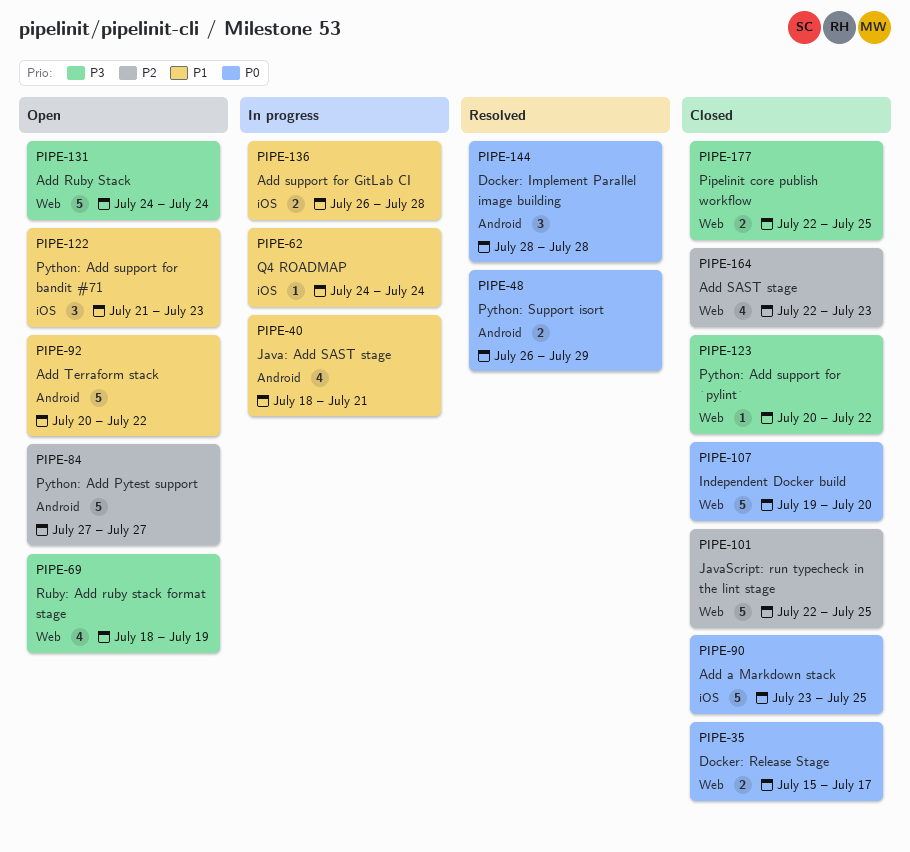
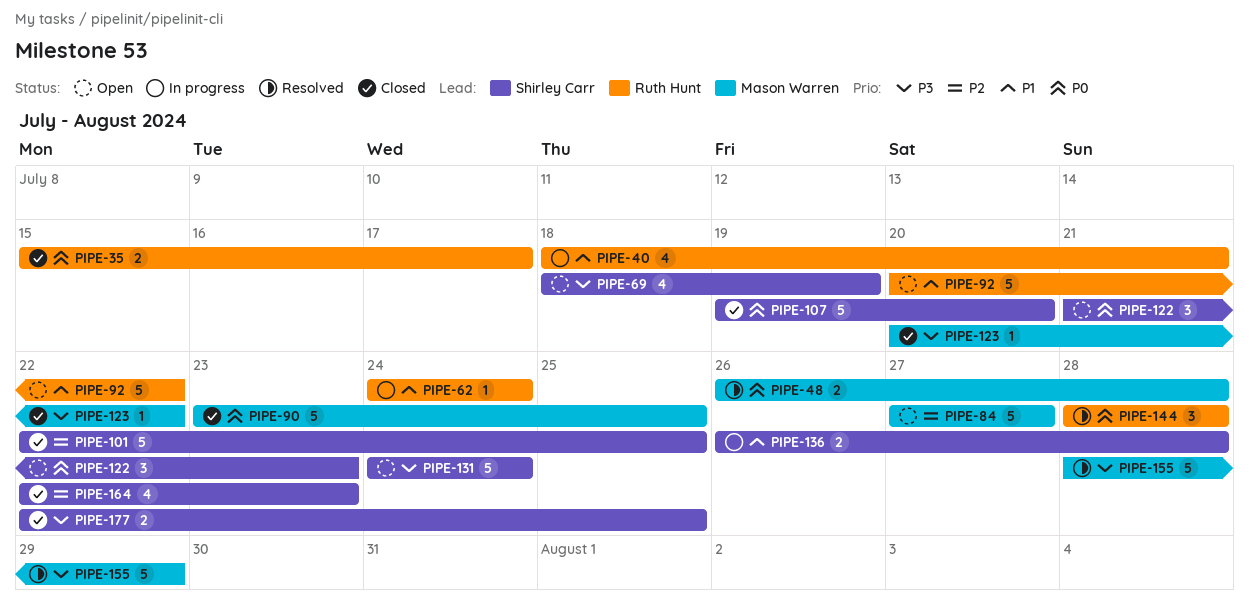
PIPE-48, due: Jul 29 -> Jul 28
PIPE-122, priority: P1 -> P0
PIPE-155: none -> present

